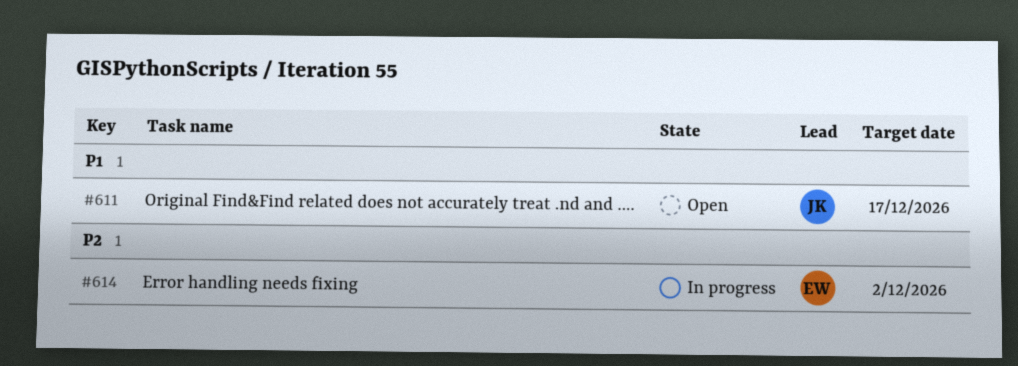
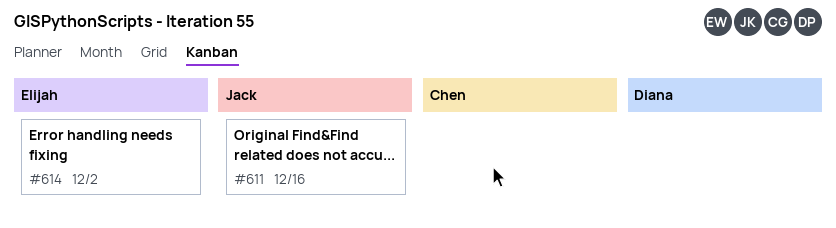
#611, due: Dec 17 -> Dec 16

